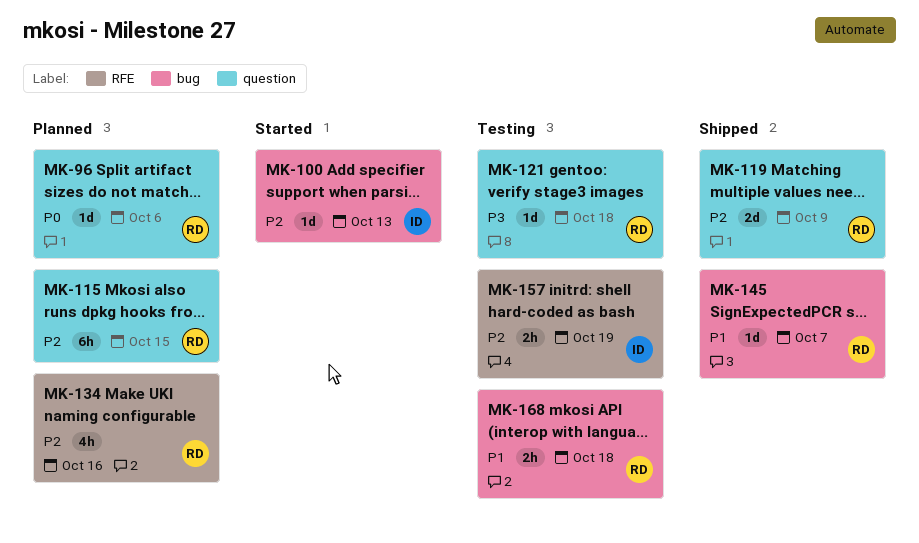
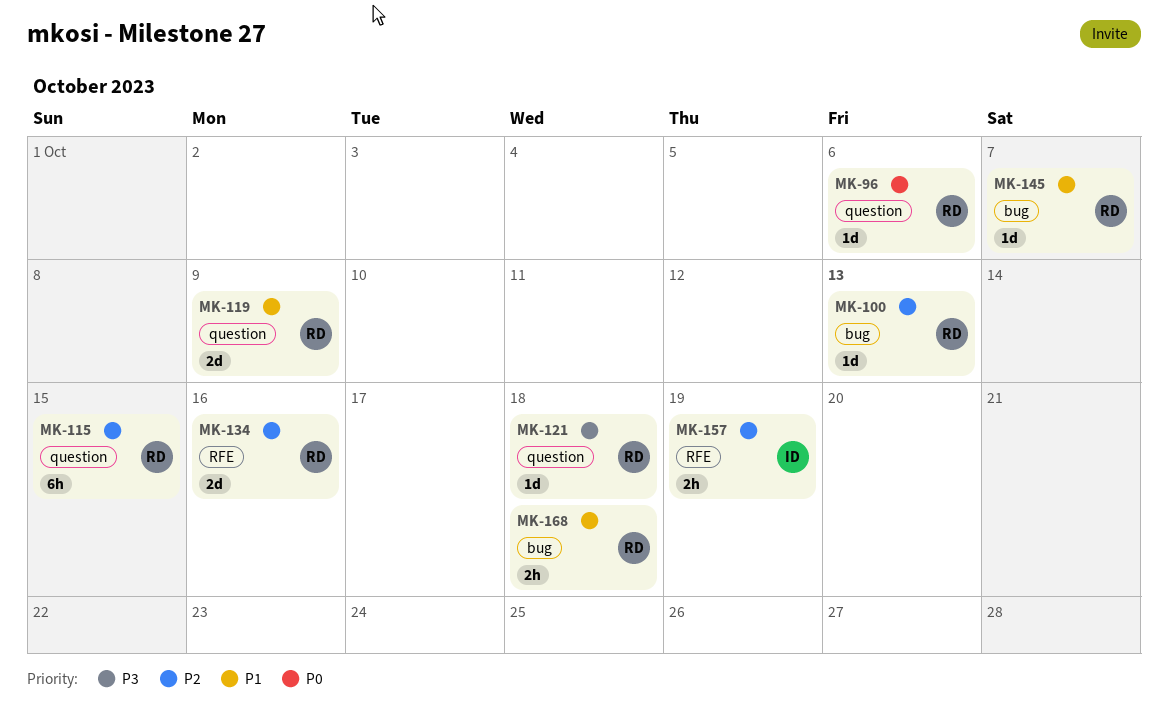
MK-100, owner: ID -> RD
MK-119, priority: P2 -> P1
MK-134, estimate: 4h -> 2d

